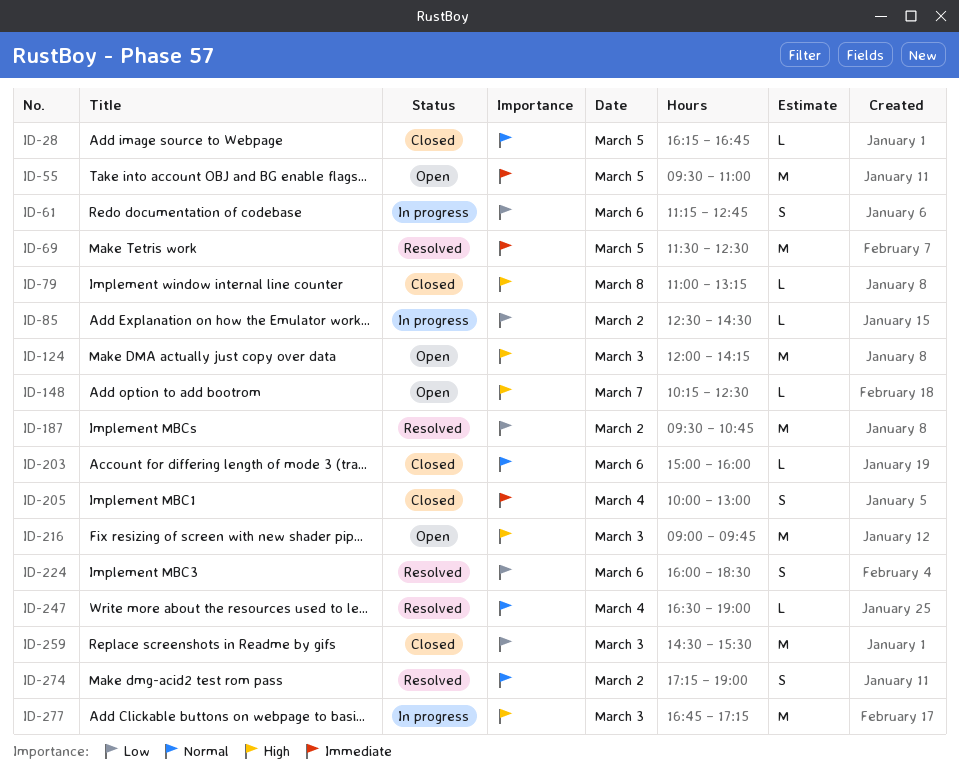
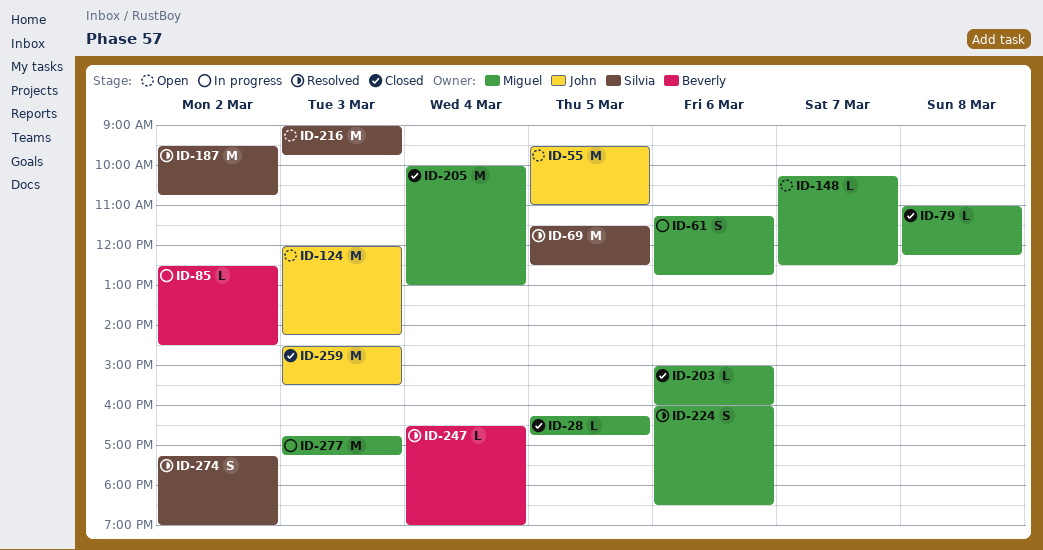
ID-79, ends: 13:15 -> 12:15
ID-205, estimate: S -> M

